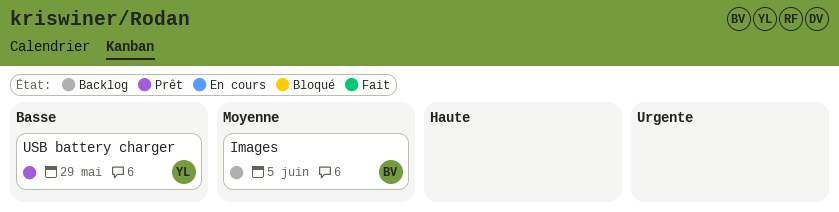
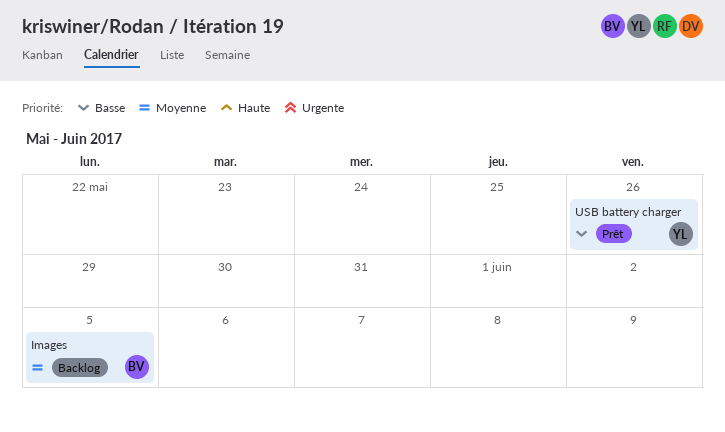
USB battery charger, due: May 29 -> May 26

